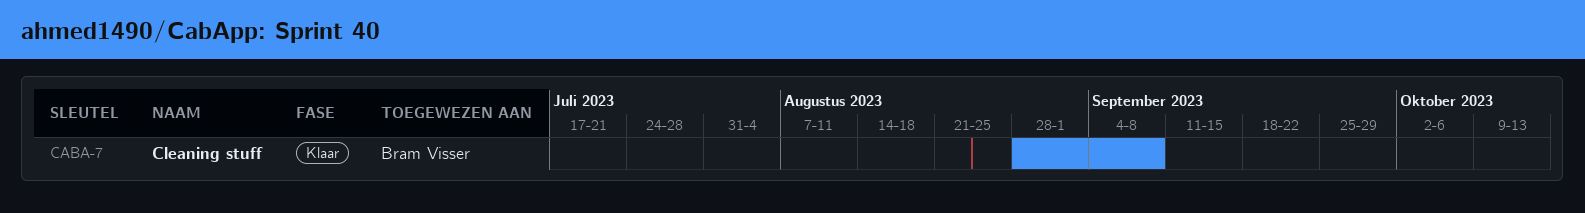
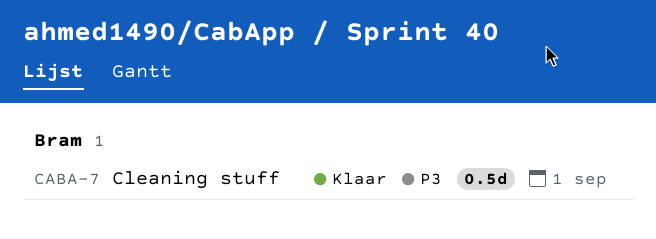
CABA-7, due: Sep 8 -> Sep 1

